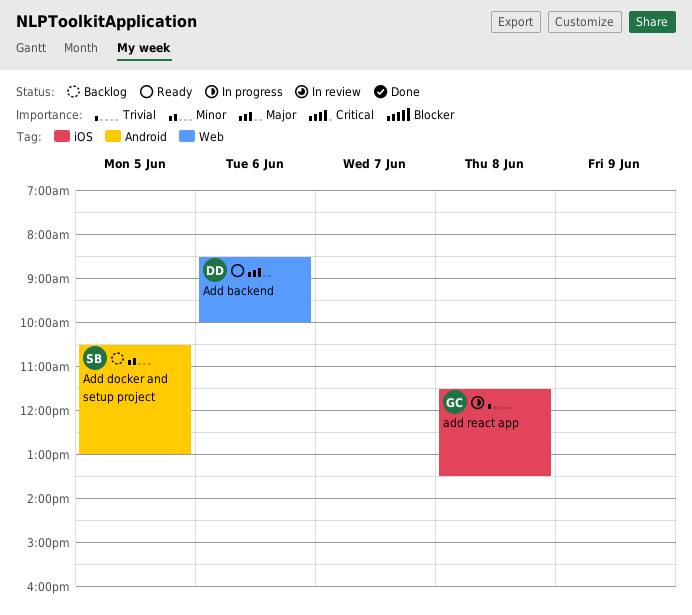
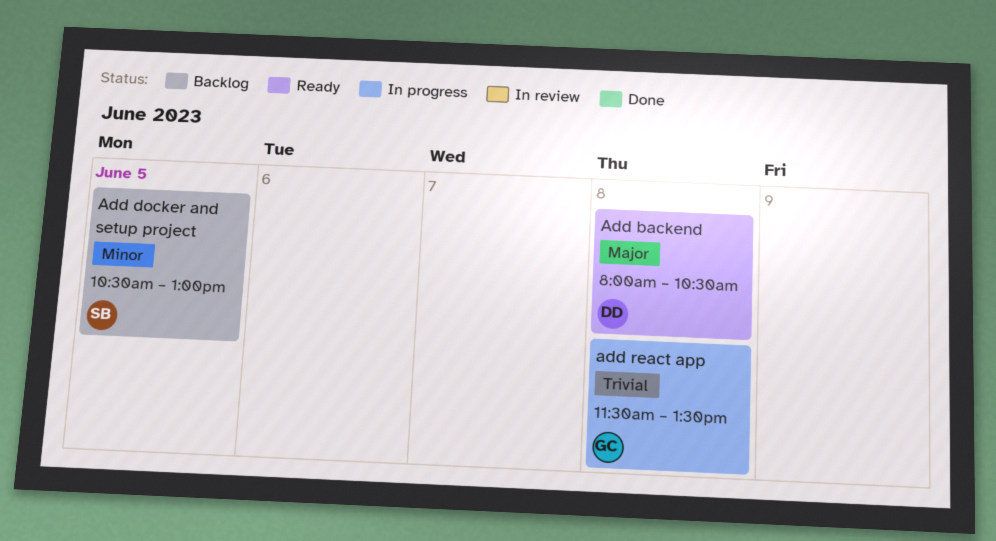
Add backend, day: Jun 6 -> Jun 8
Add backend, begins: 08:30 -> 08:00
Add backend, ends: 10:00 -> 10:30

